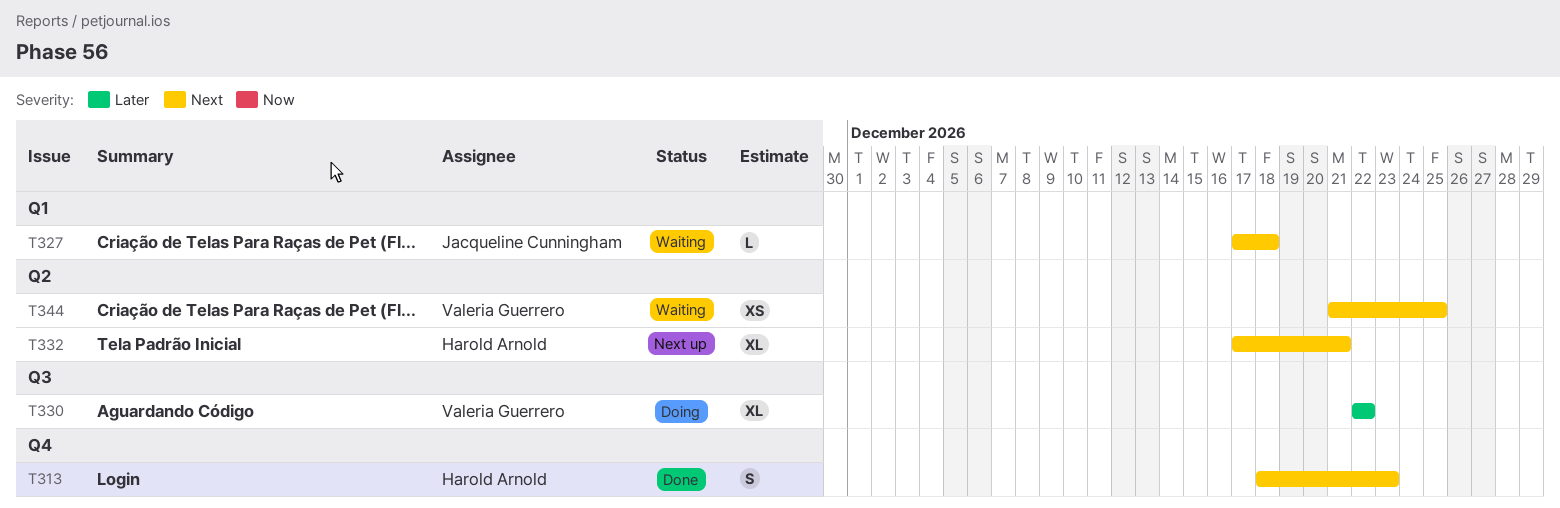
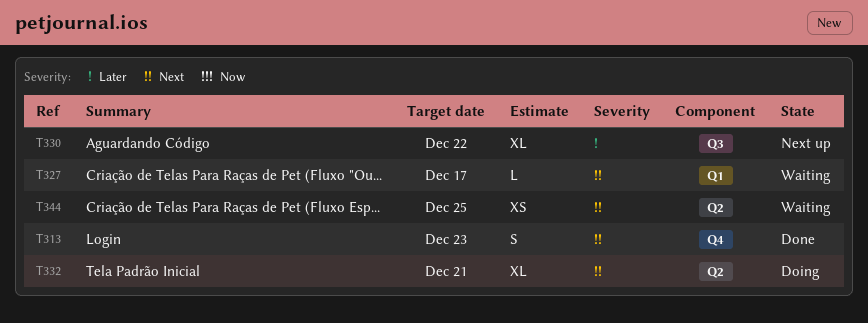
T327, due: Dec 18 -> Dec 17
T330, status: Doing -> Next up
T332, status: Next up -> Doing

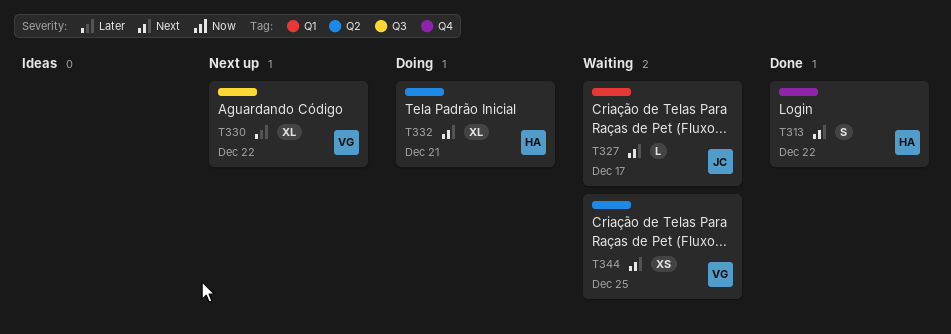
T313, due: Dec 23 -> Dec 22

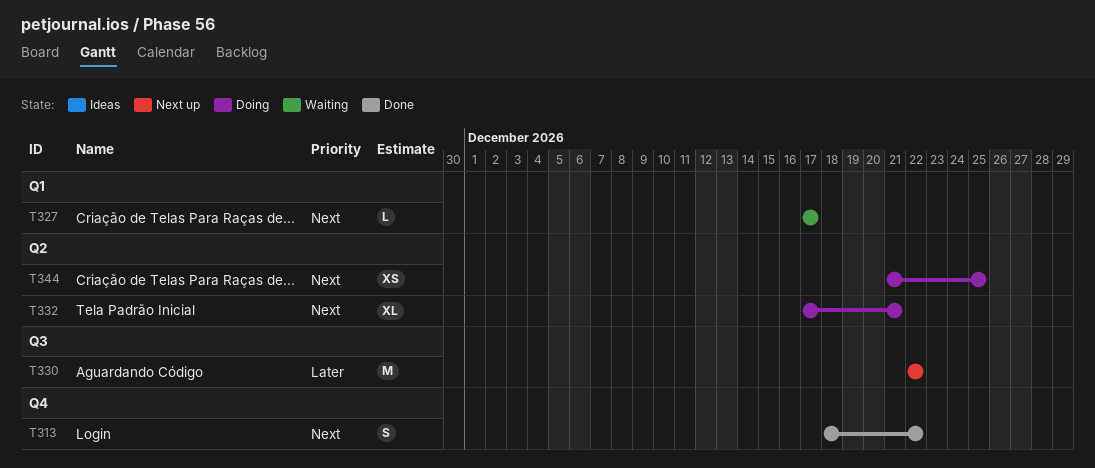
T330, estimate: XL -> M
T344, status: Waiting -> Doing

